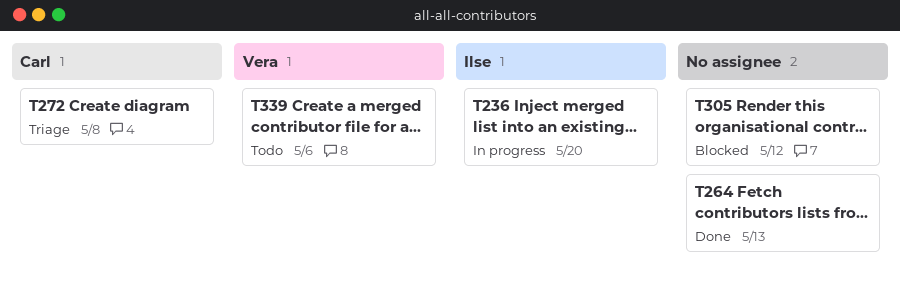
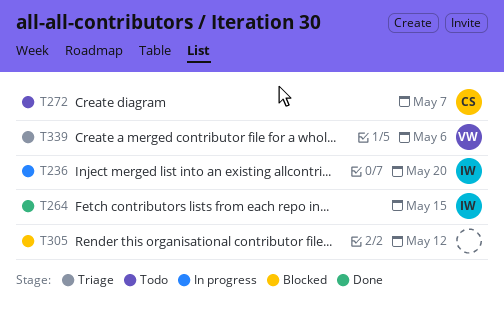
T264, owner: none -> Ilse
T264, due: May 13 -> May 15
T272, status: Triage -> Todo
T272, due: May 8 -> May 7
T339, status: Todo -> Triage

